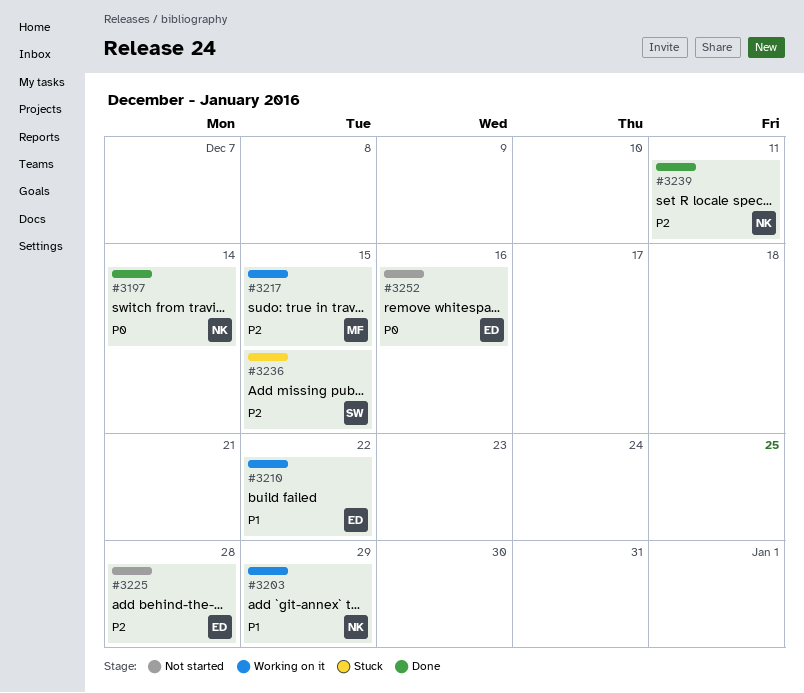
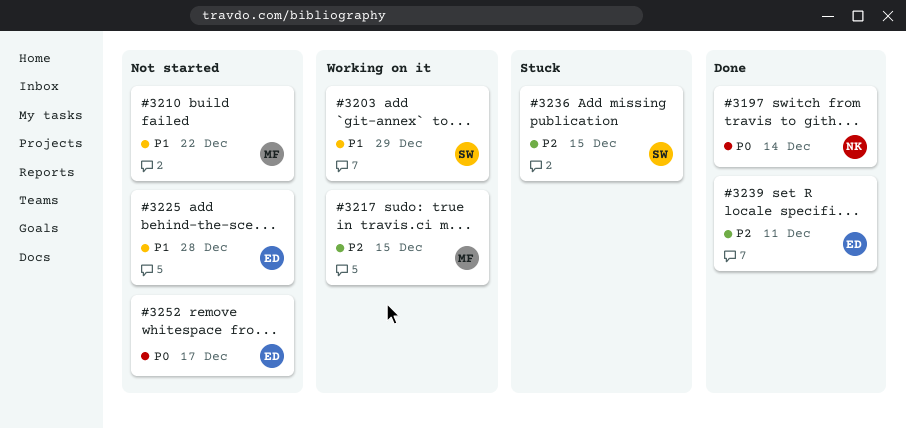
#3203, owner: NK -> SW
#3210, status: Working on it -> Not started
#3210, owner: ED -> MF
#3225, priority: P2 -> P1
#3239, owner: NK -> ED
#3252, due: Dec 16 -> Dec 17

